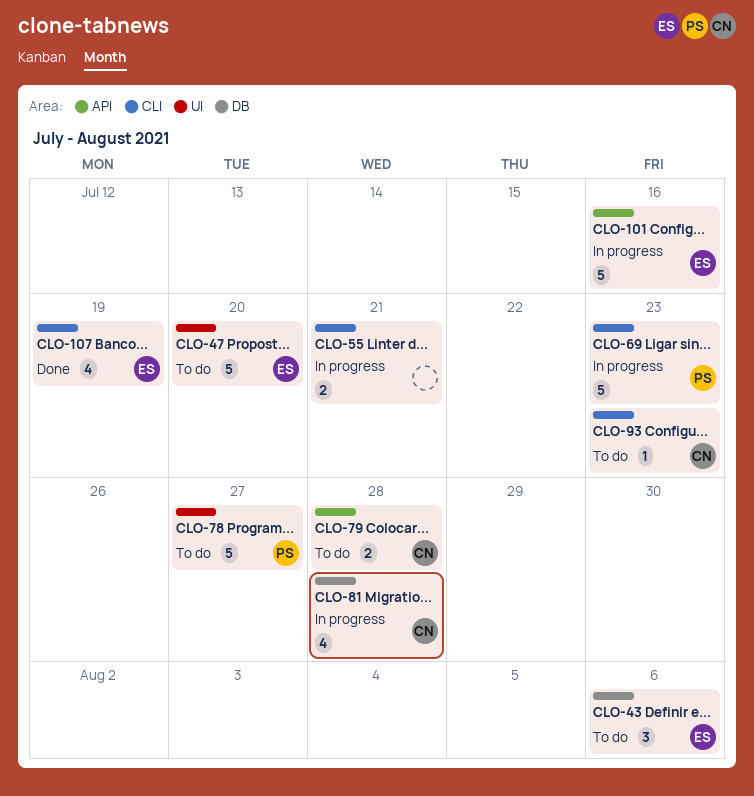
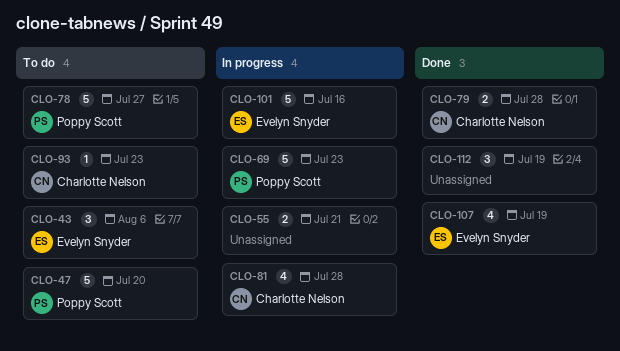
CLO-47, owner: Evelyn Snyder -> Poppy Scott
CLO-79, status: To do -> Done
CLO-112: none -> present

